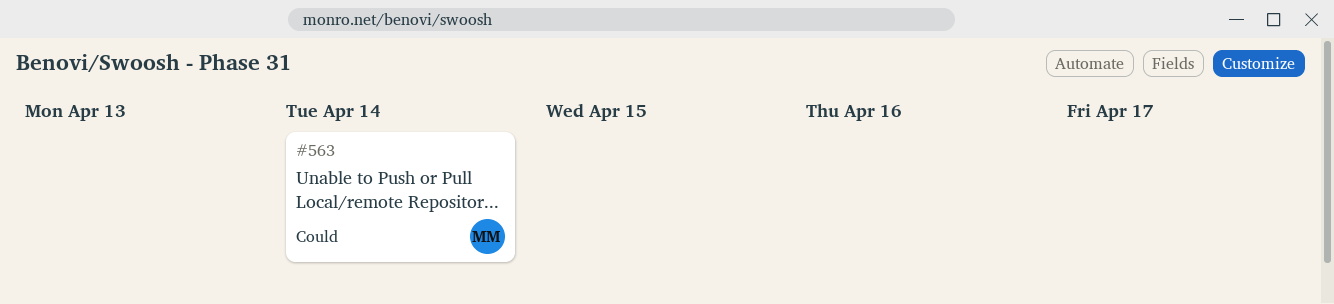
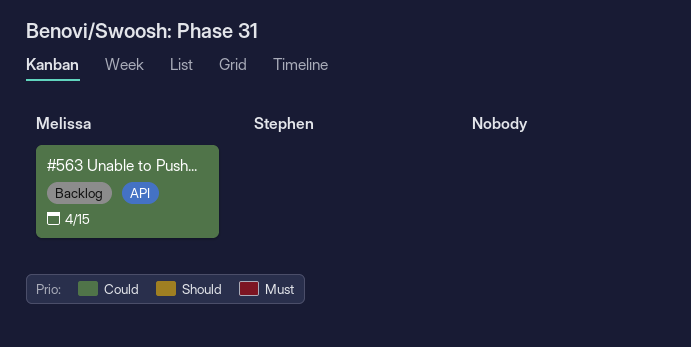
#563, due: Apr 14 -> Apr 15

